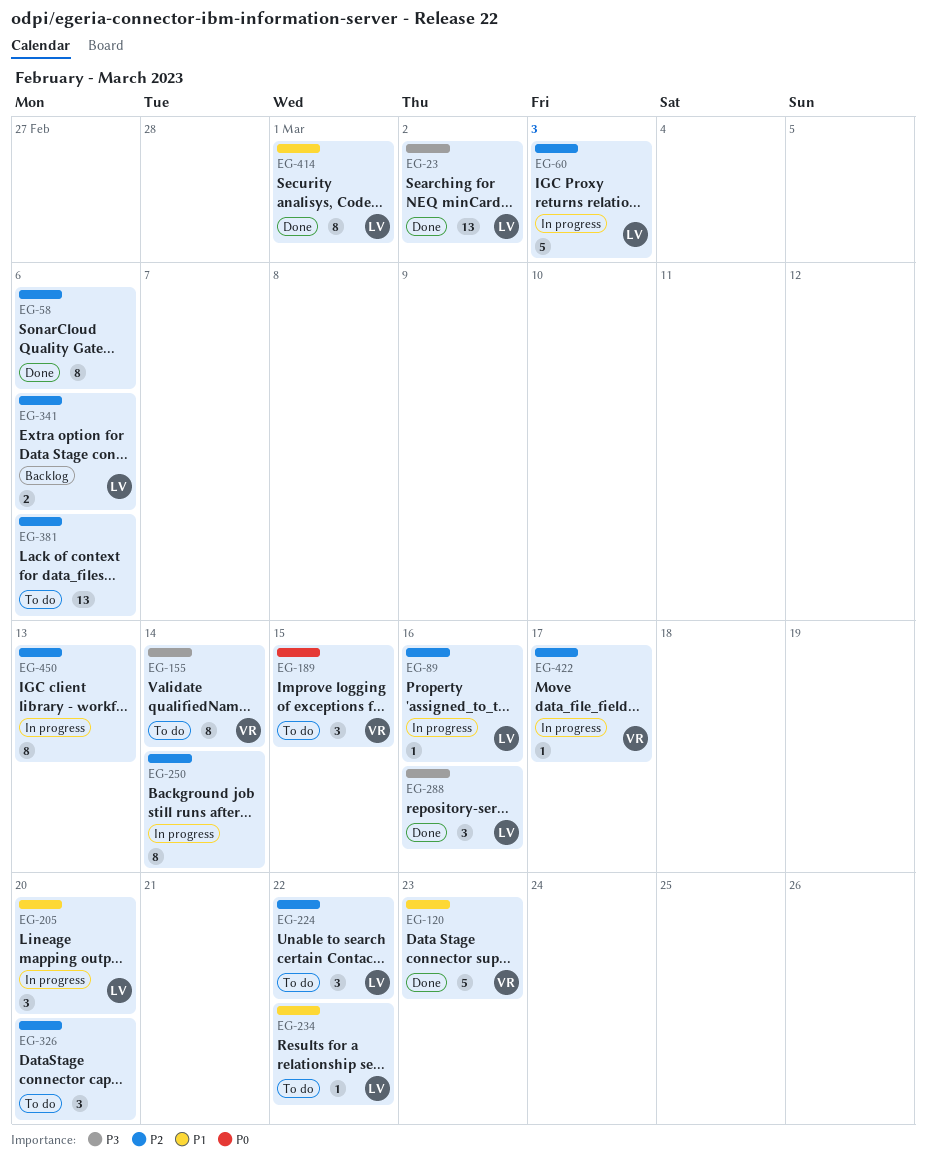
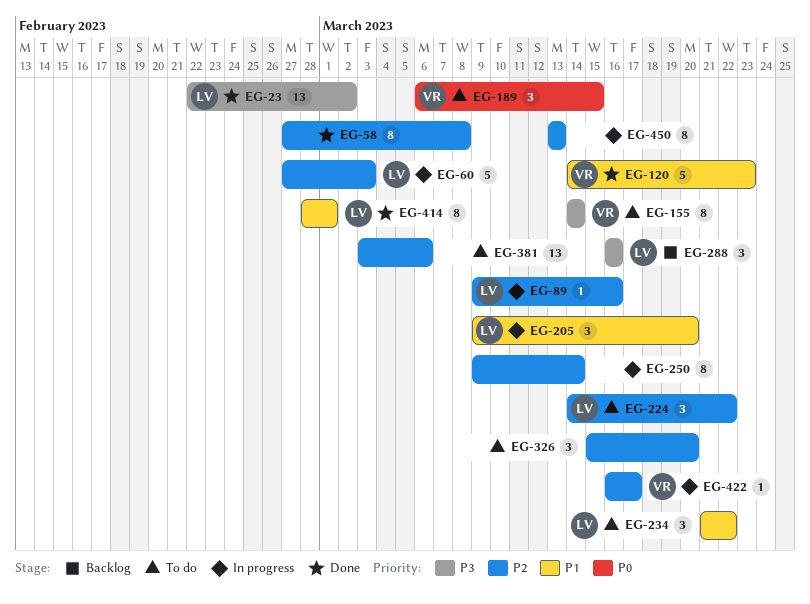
EG-58, due: Mar 6 -> Mar 8
EG-234, estimate: 1 -> 3
EG-288, status: Done -> Backlog
EG-341: present -> none

